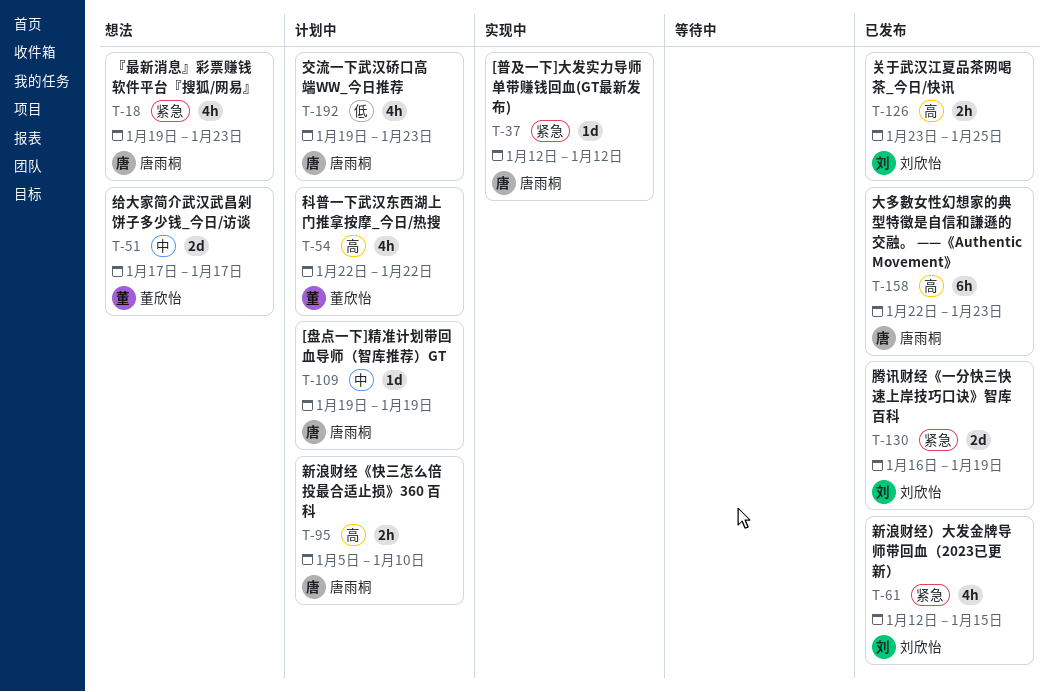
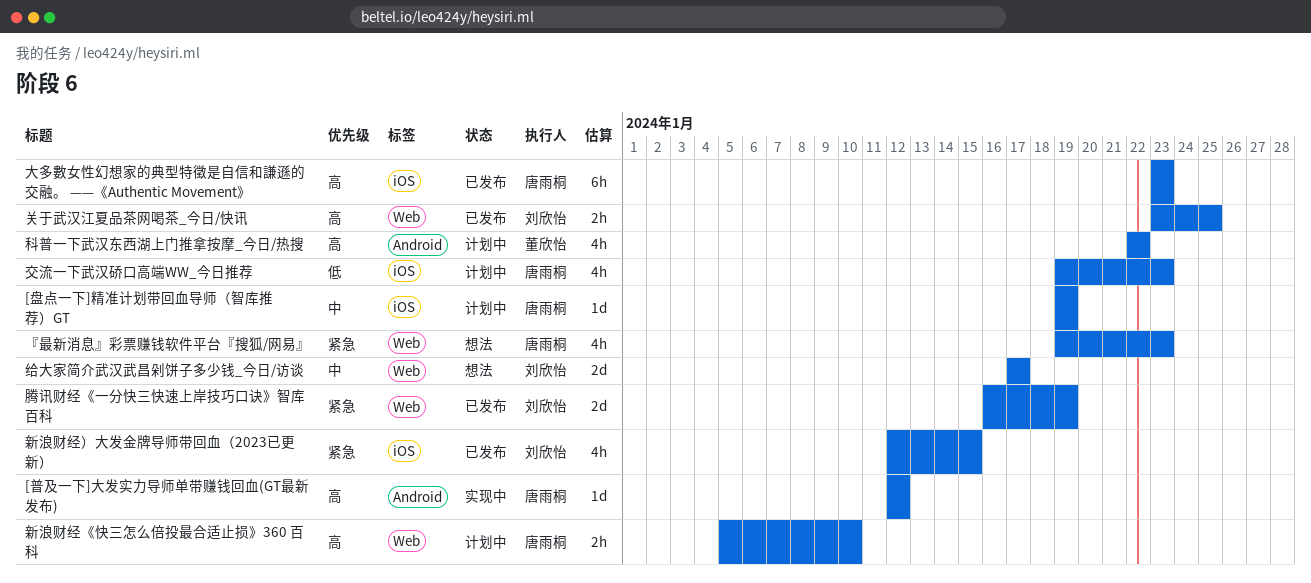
[普及一下]大发实力导师单带赚钱回血(GT最新发布), priority: 紧急 -> 高
大多數女性幻想家的典型特徵是自信和謙遜的交融。 ——《Authentic Movement》, start: Jan 22 -> Jan 23
给大家简介武汉武昌剁饼子多少钱_今日/访谈, owner: 董欣怡 -> 刘欣怡

